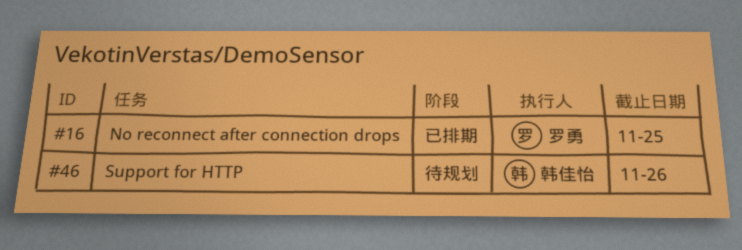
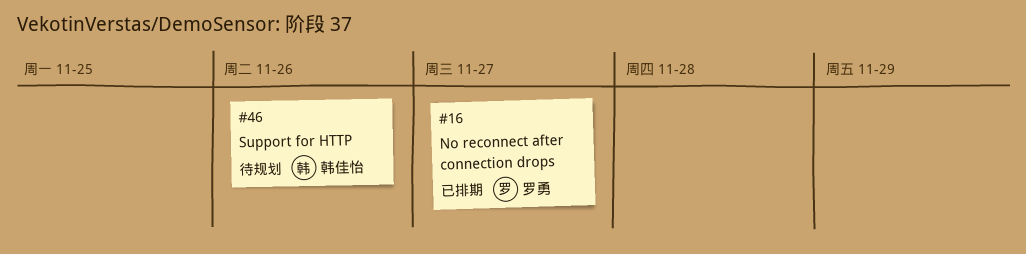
#16, due: Nov 25 -> Nov 27

